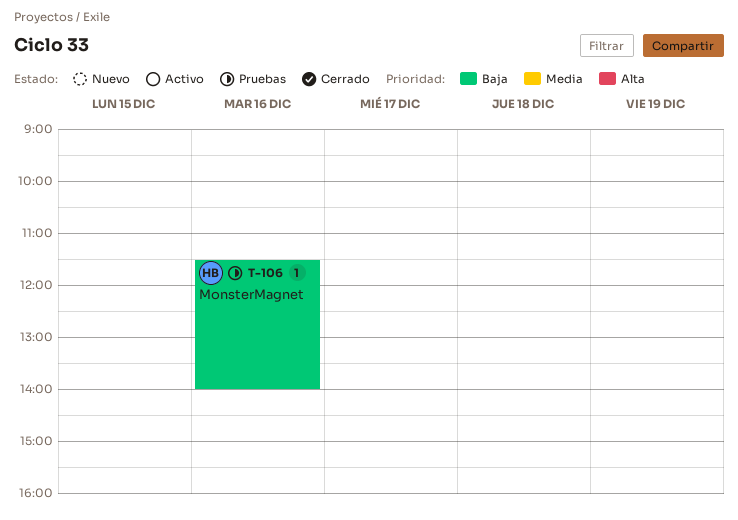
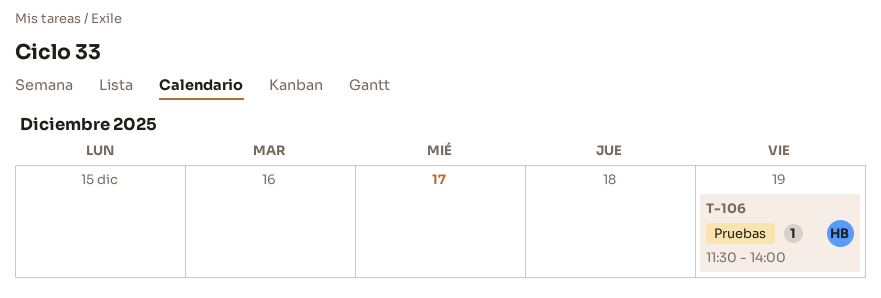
T-106, day: Dec 16 -> Dec 19

